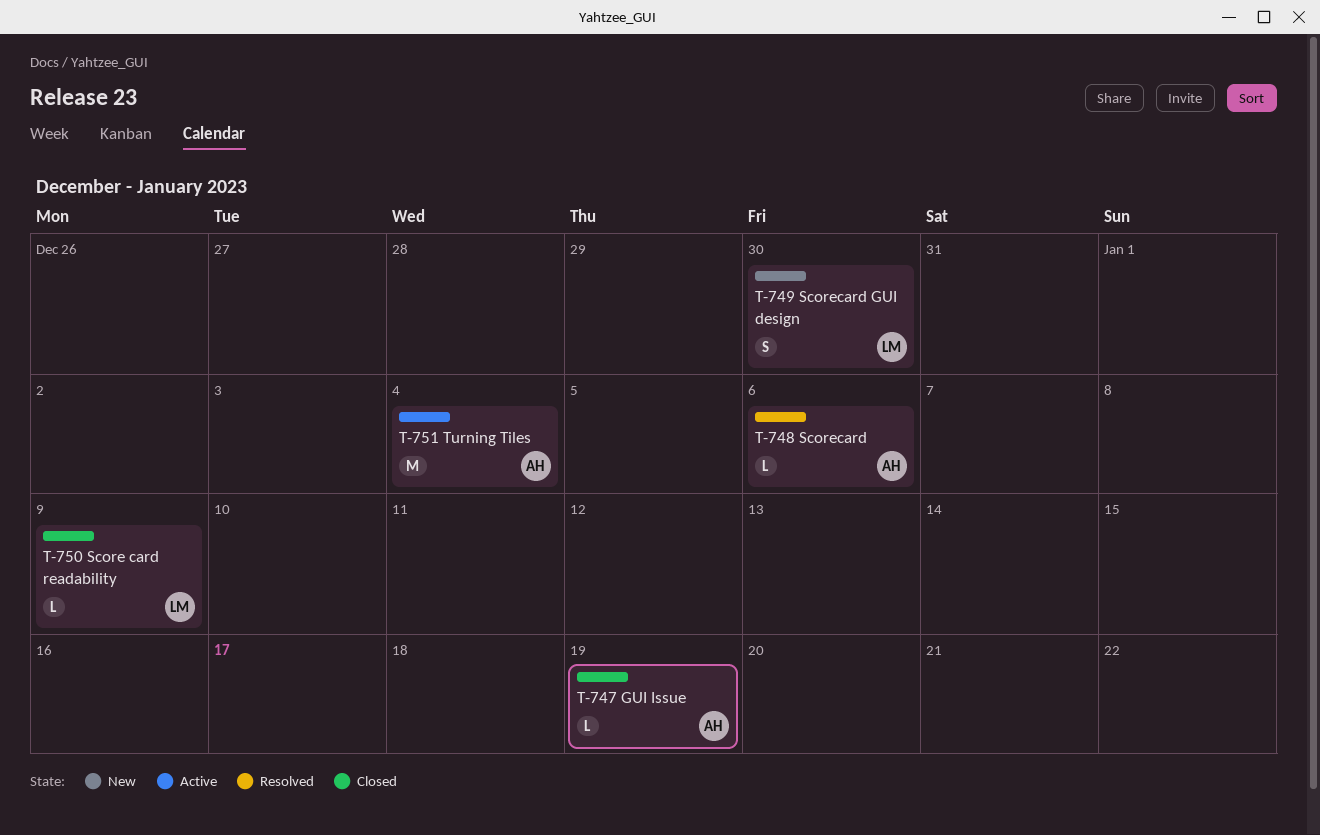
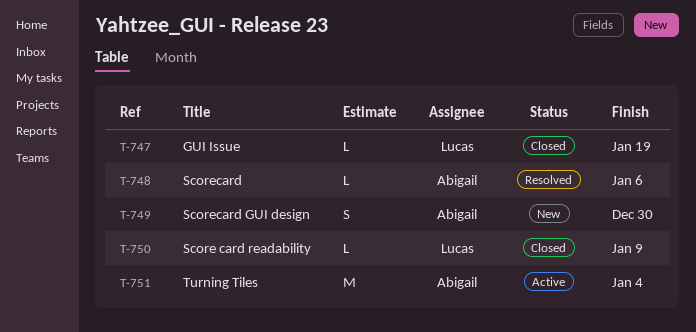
T-747, owner: Abigail -> Lucas
T-749, owner: Lucas -> Abigail

